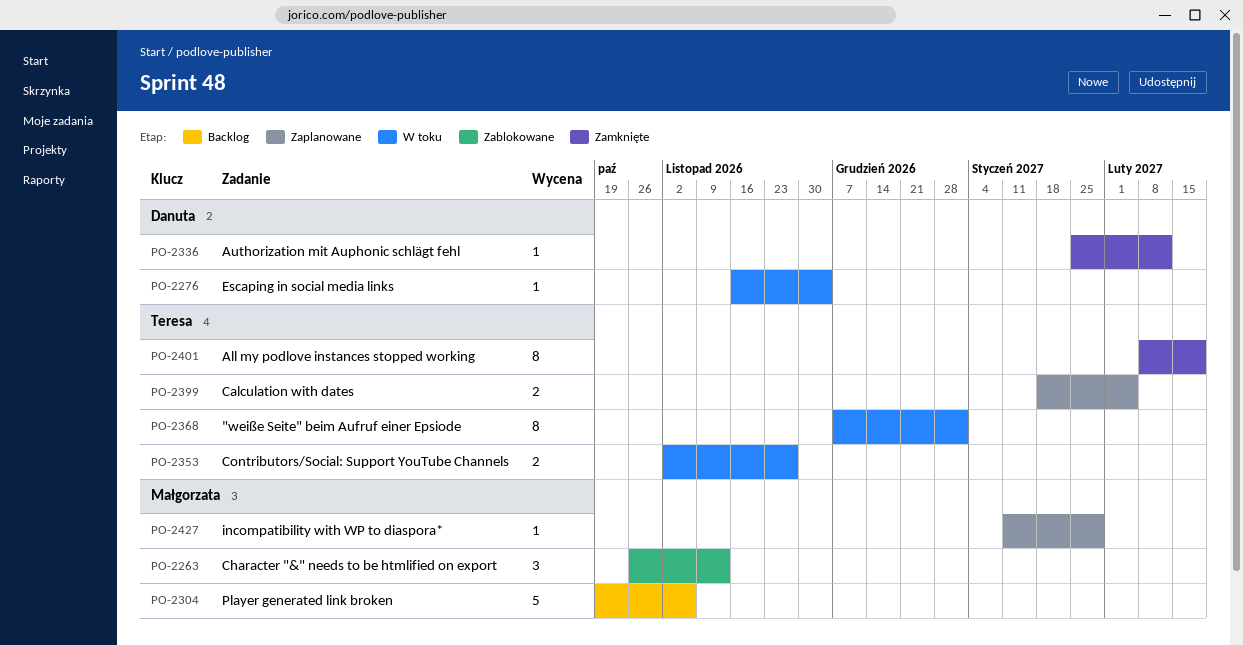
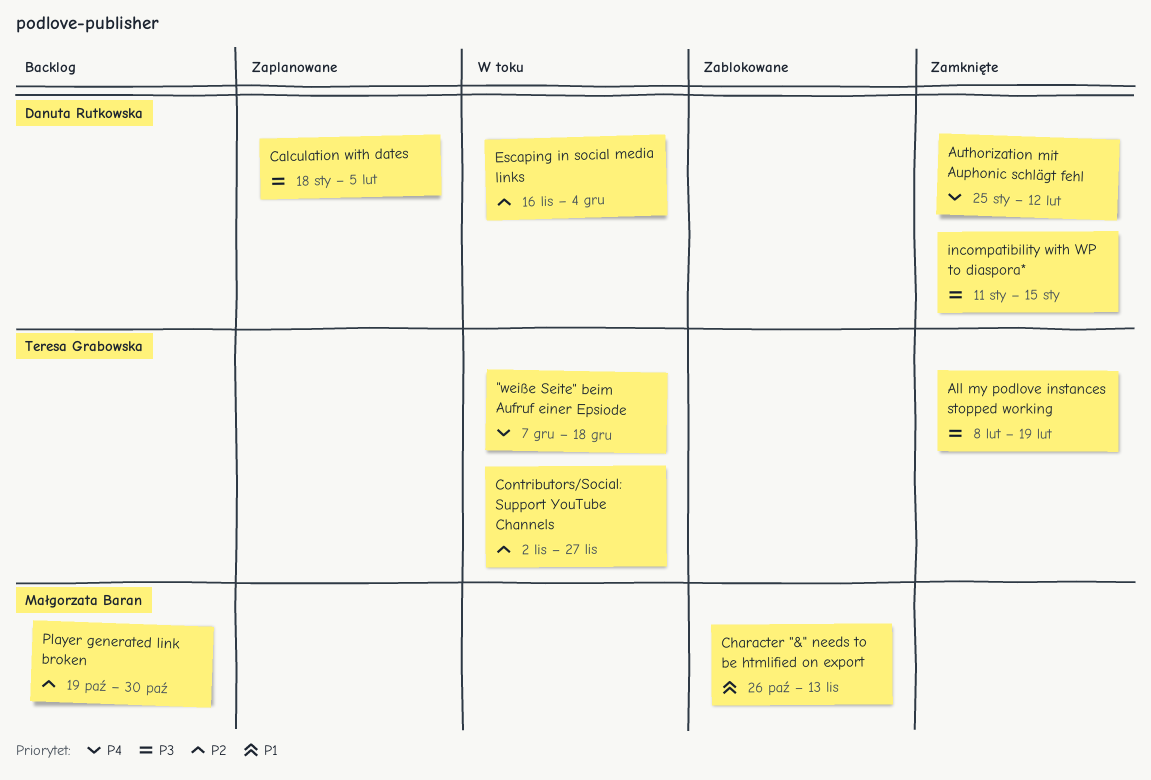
"weiße Seite" beim Aufruf einer Epsiode, due: Jan 1 -> Dec 18
Calculation with dates, owner: Teresa Grabowska -> Danuta Rutkowska
incompatibility with WP to diaspora*, status: Zaplanowane -> Zamknięte
incompatibility with WP to diaspora*, owner: Małgorzata Baran -> Danuta Rutkowska
incompatibility with WP to diaspora*, due: Jan 29 -> Jan 15
Player generated link broken, due: Nov 6 -> Oct 30

